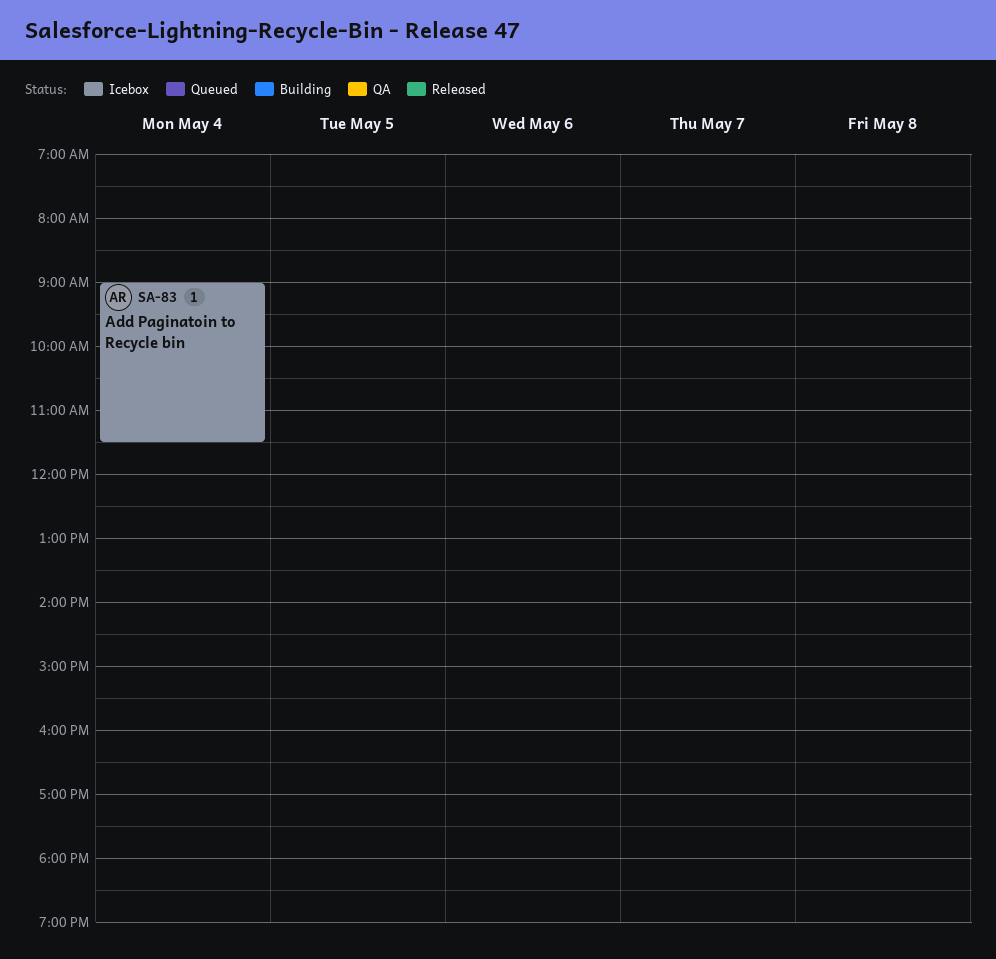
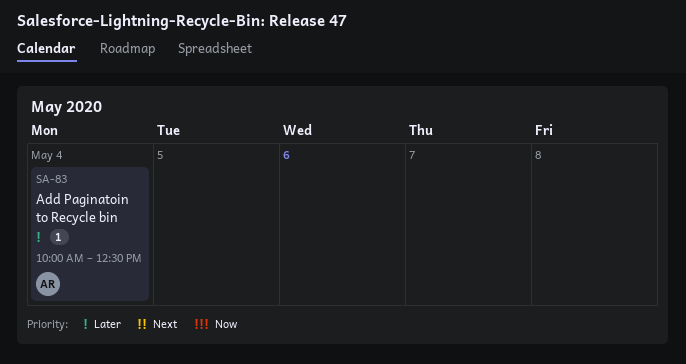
SA-83, begins: 09:00 -> 10:00
SA-83, ends: 11:30 -> 12:30

